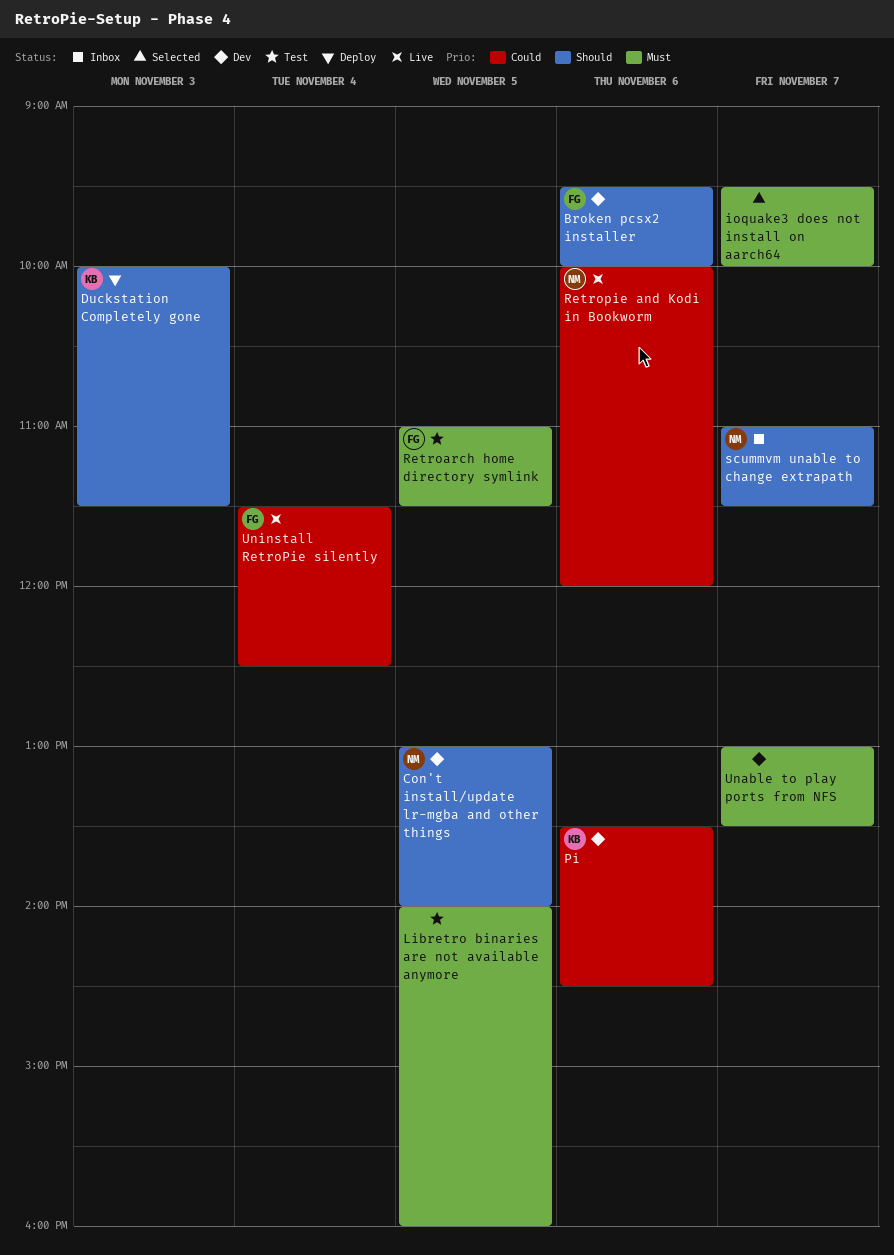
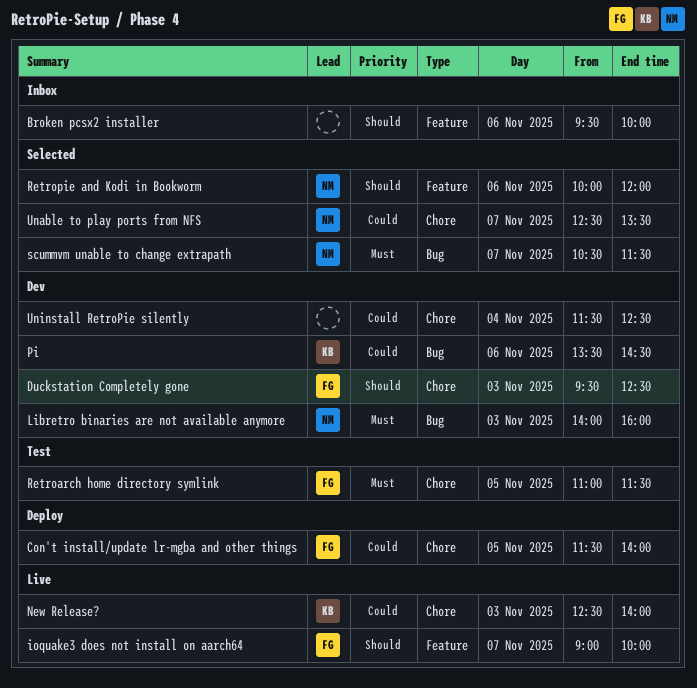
Broken pcsx2 installer, status: Dev -> Inbox
Broken pcsx2 installer, owner: FG -> none
Con't install/update lr-mgba and other things, status: Dev -> Deploy
Con't install/update lr-mgba and other things, owner: NM -> FG
Con't install/update lr-mgba and other things, priority: Should -> Could
Con't install/update lr-mgba and other things, begins: 13:00 -> 11:30
Duckstation Completely gone, status: Deploy -> Dev
Duckstation Completely gone, owner: KB -> FG
Duckstation Completely gone, begins: 10:00 -> 09:30
Duckstation Completely gone, ends: 11:30 -> 12:30
ioquake3 does not install on aarch64, status: Selected -> Live
ioquake3 does not install on aarch64, owner: none -> FG
ioquake3 does not install on aarch64, priority: Must -> Should
ioquake3 does not install on aarch64, begins: 09:30 -> 09:00
Libretro binaries are not available anymore, status: Test -> Dev
Libretro binaries are not available anymore, owner: none -> NM
Libretro binaries are not available anymore, day: Nov 5 -> Nov 3
New Release?: none -> present
Retropie and Kodi in Bookworm, status: Live -> Selected
Retropie and Kodi in Bookworm, priority: Could -> Should
scummvm unable to change extrapath, status: Inbox -> Selected
scummvm unable to change extrapath, priority: Should -> Must
scummvm unable to change extrapath, begins: 11:00 -> 10:30
Unable to play ports from NFS, status: Dev -> Selected
Unable to play ports from NFS, owner: none -> NM
Unable to play ports from NFS, priority: Must -> Could
Unable to play ports from NFS, begins: 13:00 -> 12:30
Uninstall RetroPie silently, status: Live -> Dev
Uninstall RetroPie silently, owner: FG -> none

